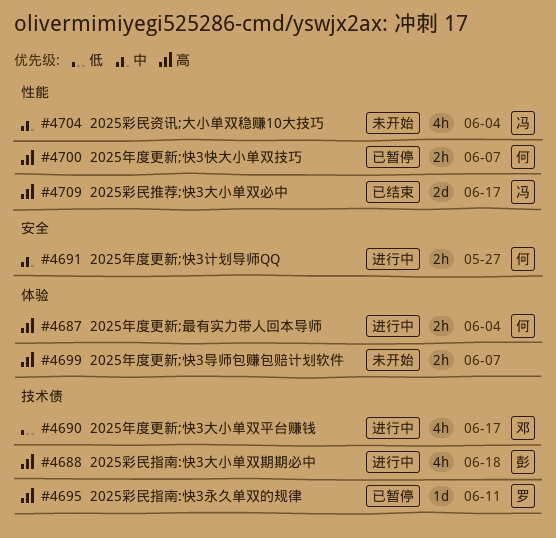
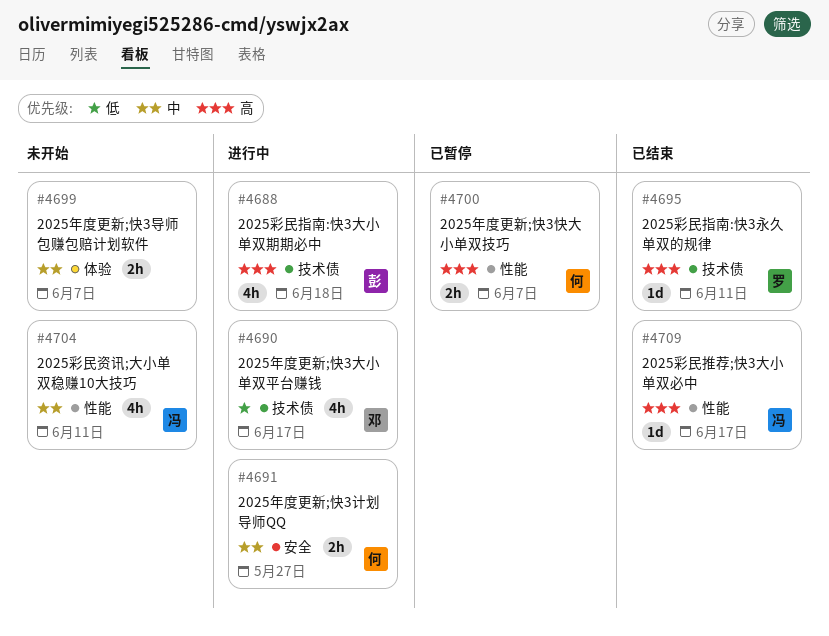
#4687: present -> none
#4695, status: 已暂停 -> 已结束
#4699, priority: 高 -> 中
#4704, due: Jun 4 -> Jun 11
#4709, estimate: 2d -> 1d

